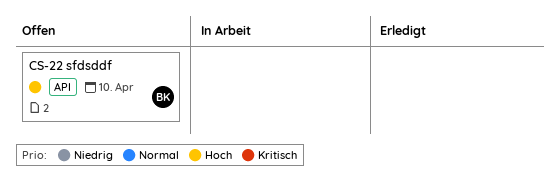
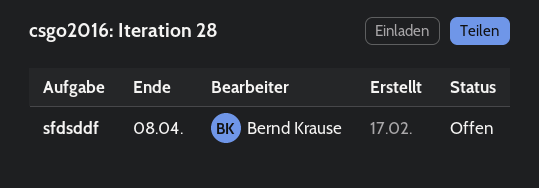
sfdsddf, due: Apr 10 -> Apr 8

